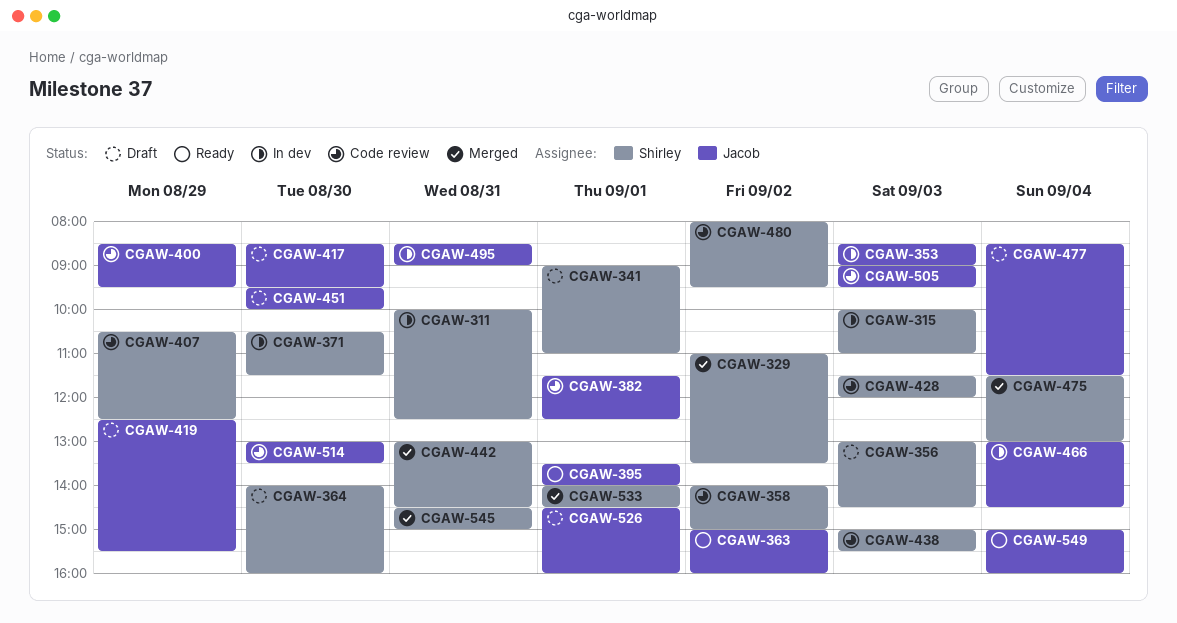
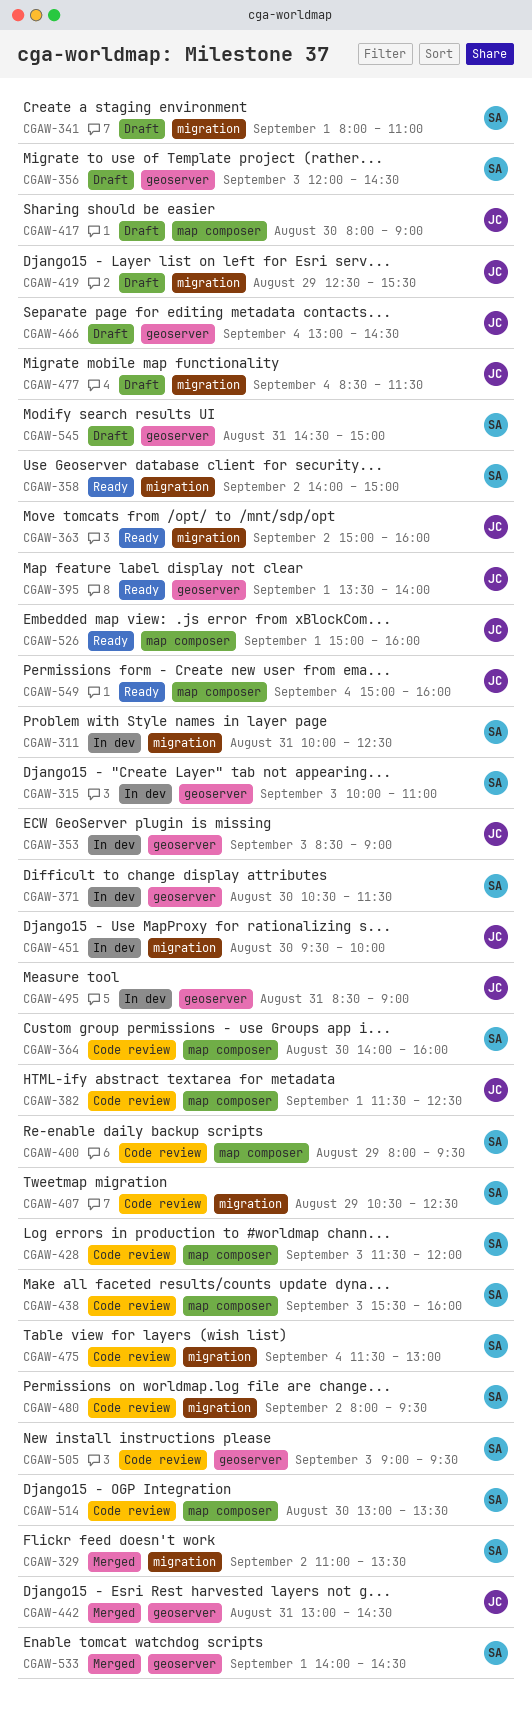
CGAW-341, begins: 09:00 -> 08:00
CGAW-356, begins: 13:00 -> 12:00
CGAW-358, status: Code review -> Ready
CGAW-364, status: Draft -> Code review
CGAW-400, owner: Jacob -> Shirley
CGAW-400, begins: 08:30 -> 08:00
CGAW-417, begins: 08:30 -> 08:00
CGAW-417, ends: 09:30 -> 09:00
CGAW-438, begins: 15:00 -> 15:30
CGAW-438, ends: 15:30 -> 16:00
CGAW-442, owner: Shirley -> Jacob
CGAW-451, status: Draft -> In dev
CGAW-466, status: In dev -> Draft
CGAW-475, status: Merged -> Code review
CGAW-505, owner: Jacob -> Shirley
CGAW-514, owner: Jacob -> Shirley
CGAW-526, status: Draft -> Ready
CGAW-526, begins: 14:30 -> 15:00
CGAW-545, status: Merged -> Draft

